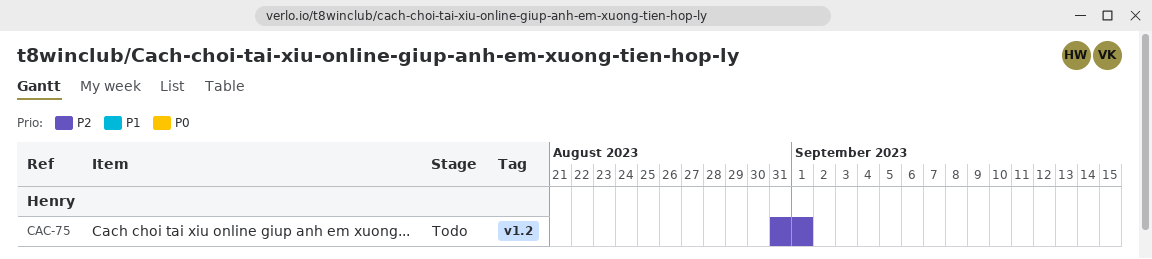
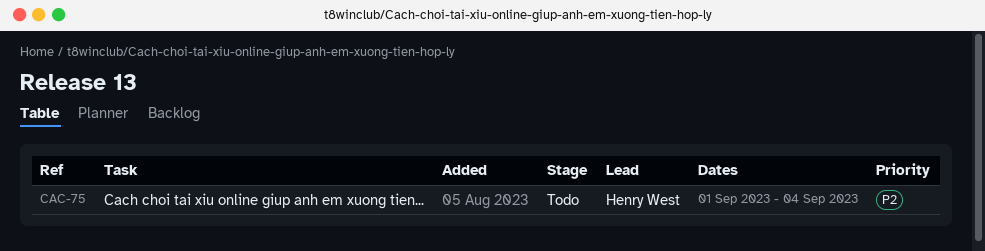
CAC-75, start: Aug 31 -> Sep 1
CAC-75, due: Sep 1 -> Sep 4

